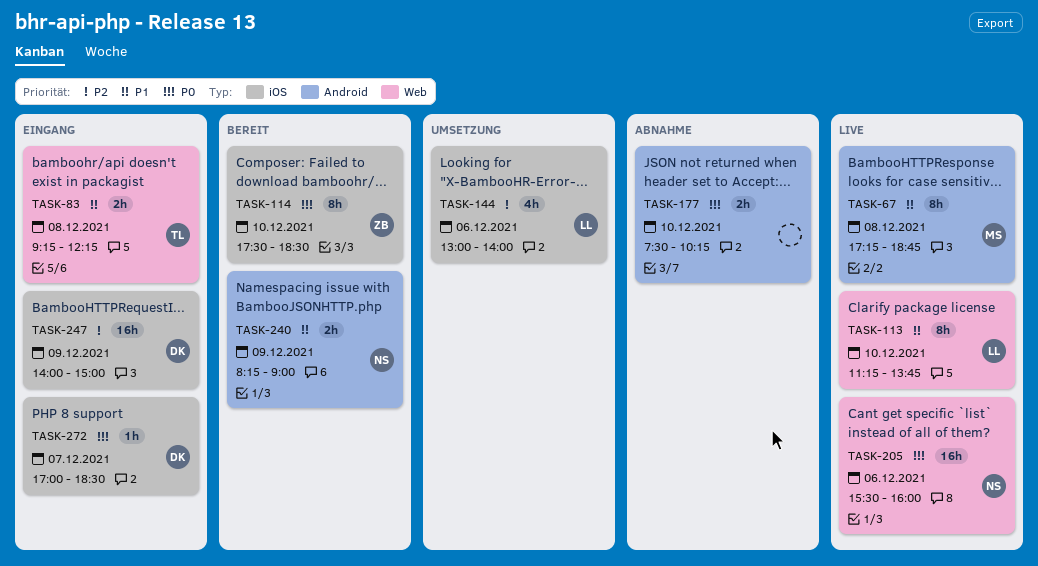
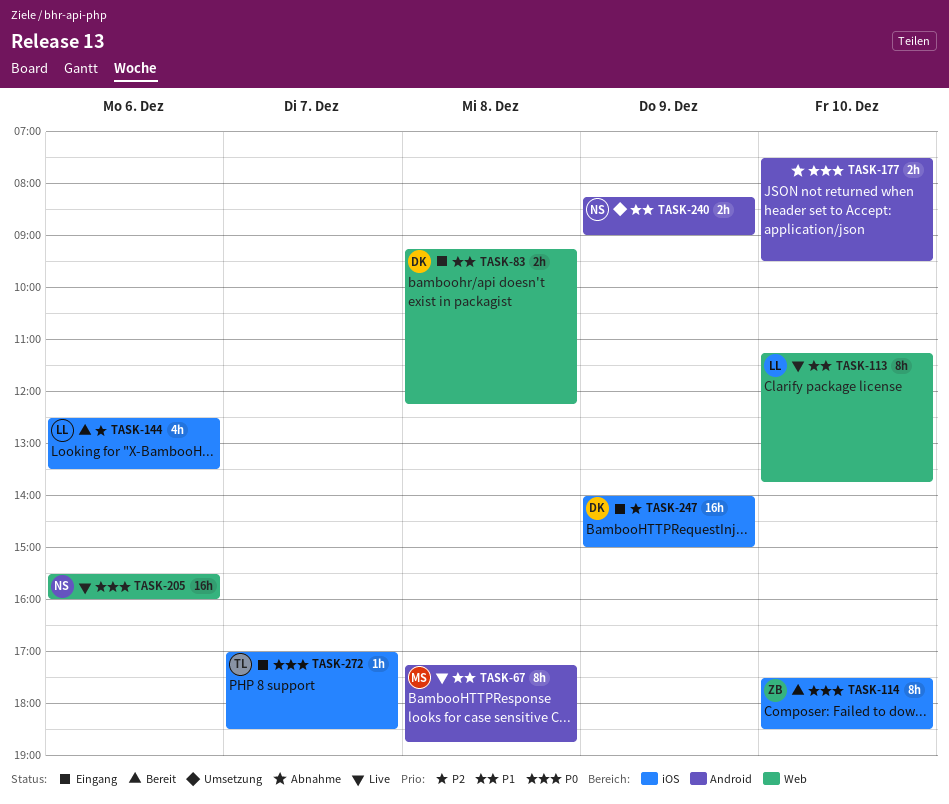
TASK-83, owner: TL -> DK
TASK-144, status: Umsetzung -> Bereit
TASK-144, begins: 13:00 -> 12:30
TASK-144, ends: 14:00 -> 13:30
TASK-177, ends: 10:15 -> 09:30
TASK-240, status: Bereit -> Umsetzung
TASK-272, owner: DK -> TL

